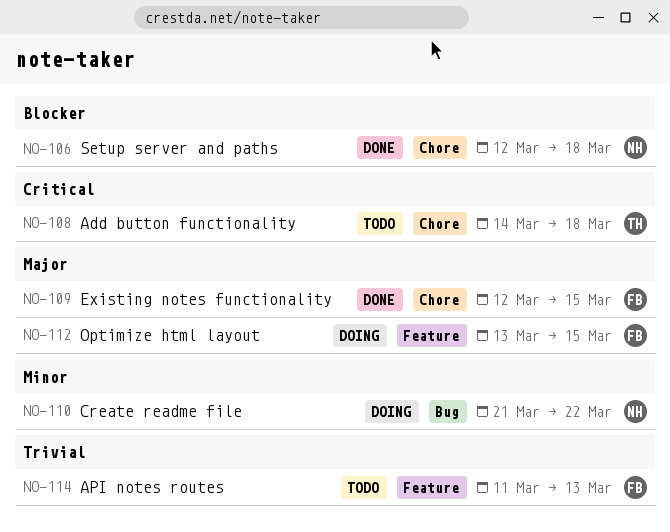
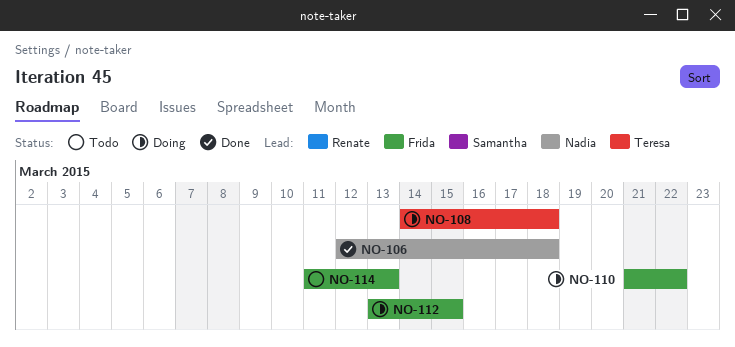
NO-108, status: Todo -> Doing
NO-109: present -> none
NO-110, owner: Nadia -> Frida

